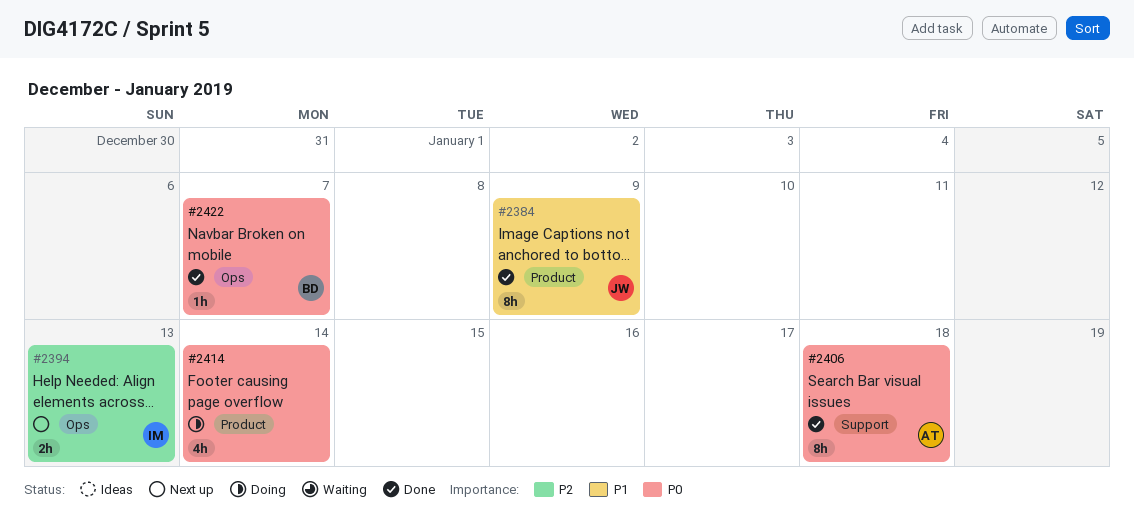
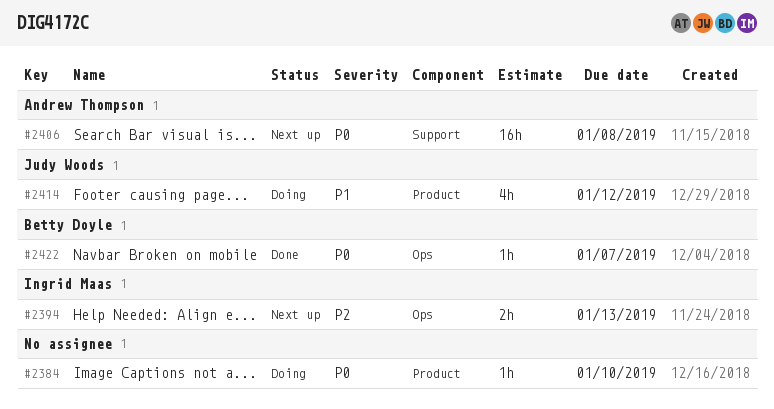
#2384, status: Done -> Doing
#2384, owner: Judy Woods -> none
#2384, priority: P1 -> P0
#2384, estimate: 8h -> 1h
#2384, due: Jan 9 -> Jan 10
#2406, status: Done -> Next up
#2406, estimate: 8h -> 16h
#2406, due: Jan 18 -> Jan 8
#2414, owner: none -> Judy Woods
#2414, priority: P0 -> P1
#2414, due: Jan 14 -> Jan 12

